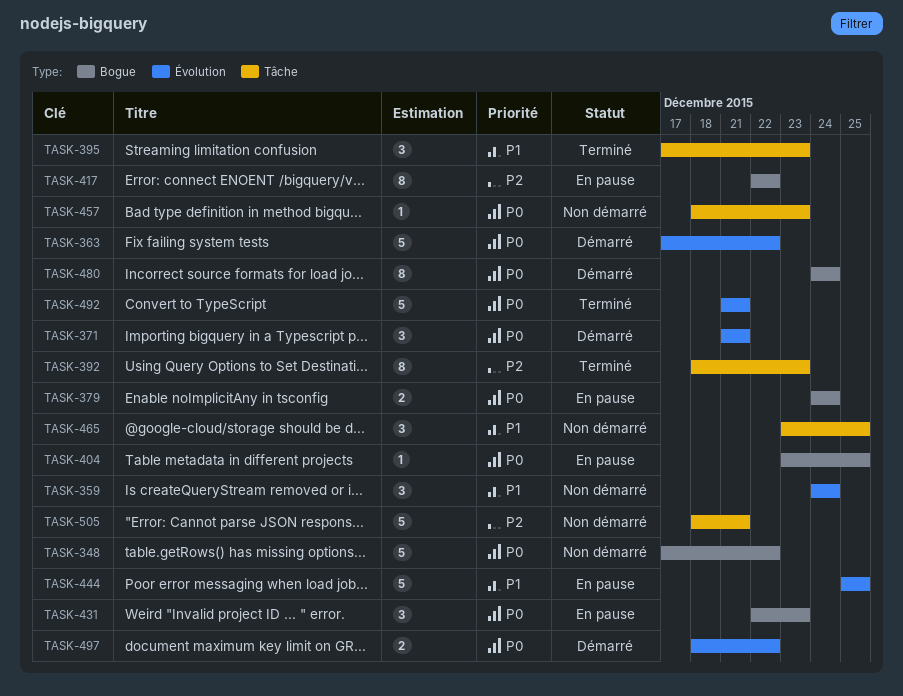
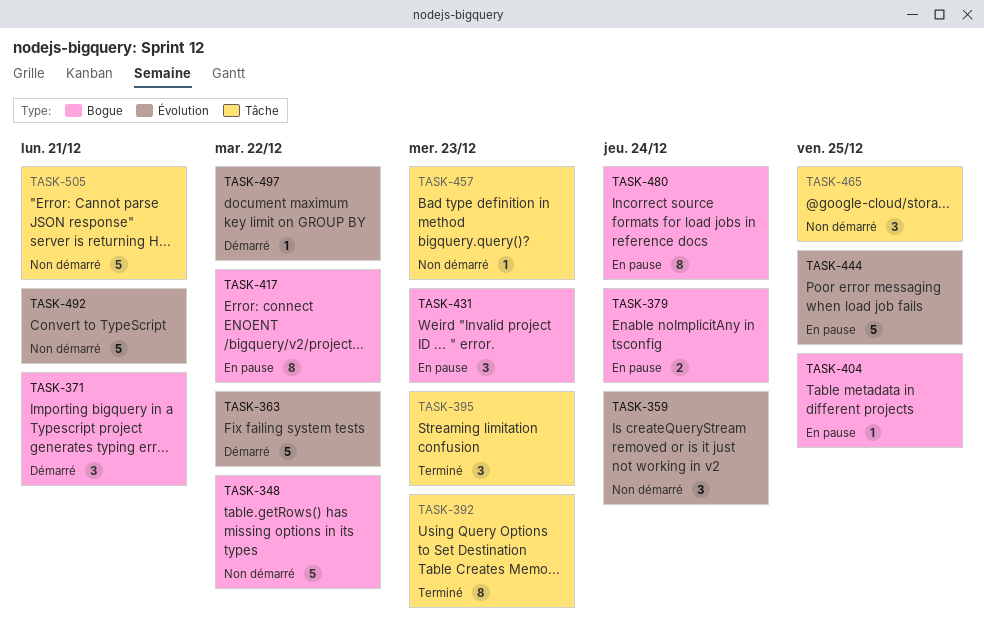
TASK-371, label: Évolution -> Bogue
TASK-480, status: Démarré -> En pause
TASK-492, status: Terminé -> Non démarré
TASK-497, estimate: 2 -> 1

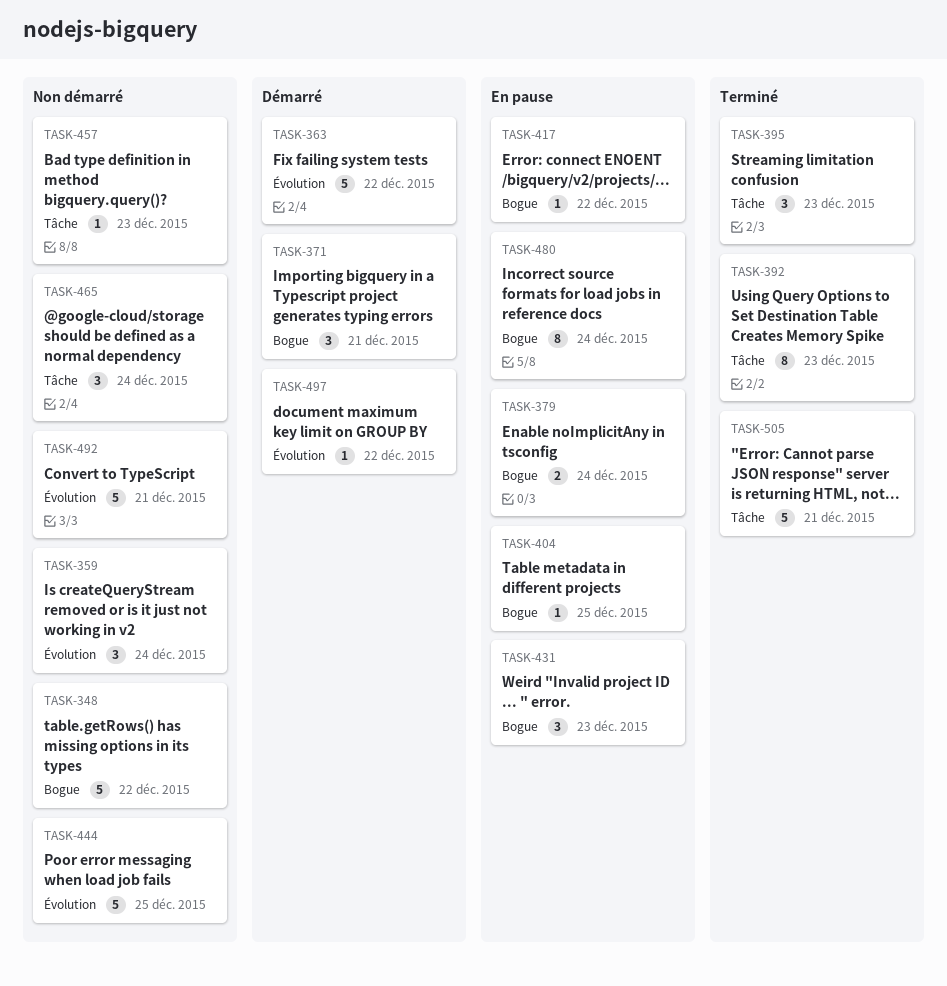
TASK-417, estimate: 8 -> 1
TASK-444, status: En pause -> Non démarré
TASK-465, due: Dec 25 -> Dec 24
TASK-505, status: Non démarré -> Terminé

